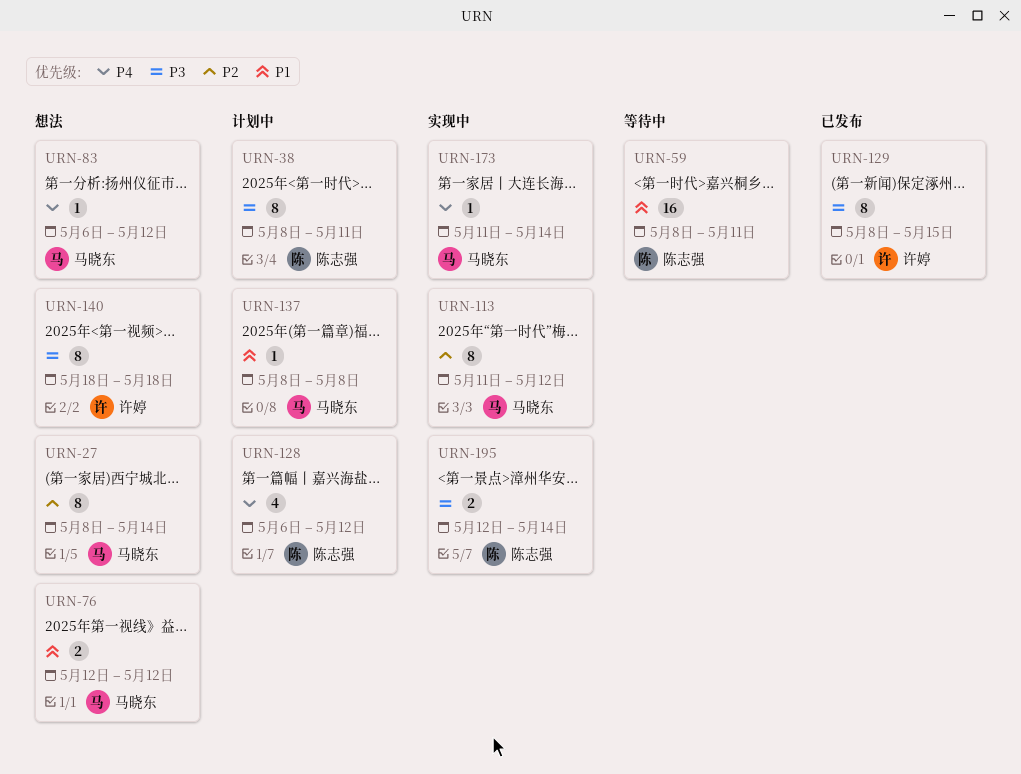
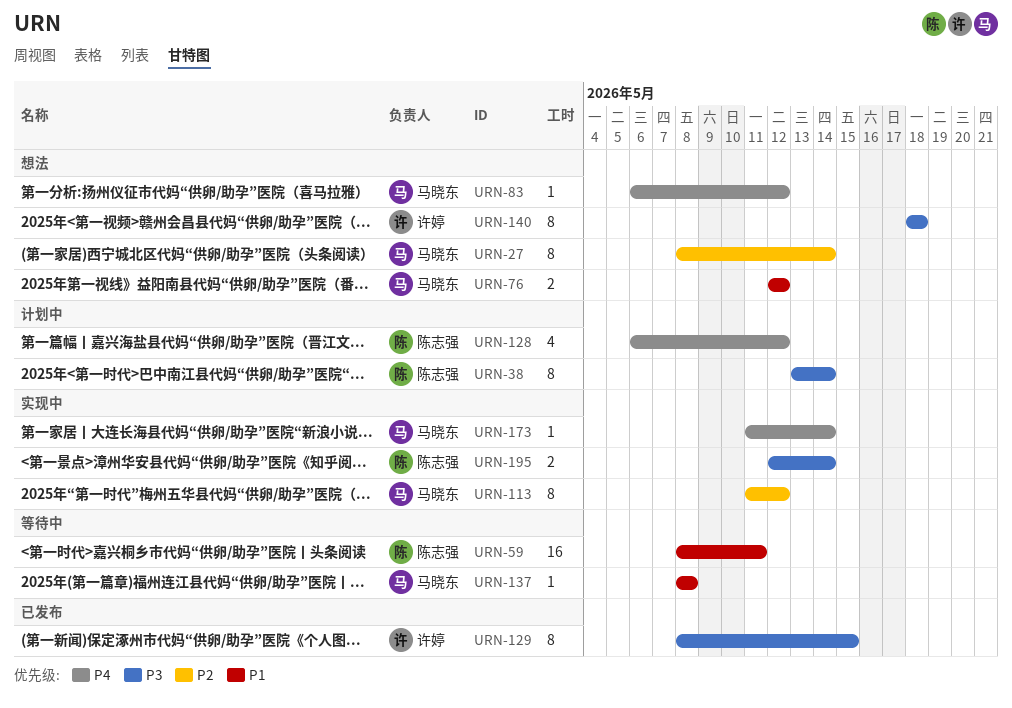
URN-38, start: May 8 -> May 13
URN-38, due: May 11 -> May 14
URN-137, status: 计划中 -> 等待中

